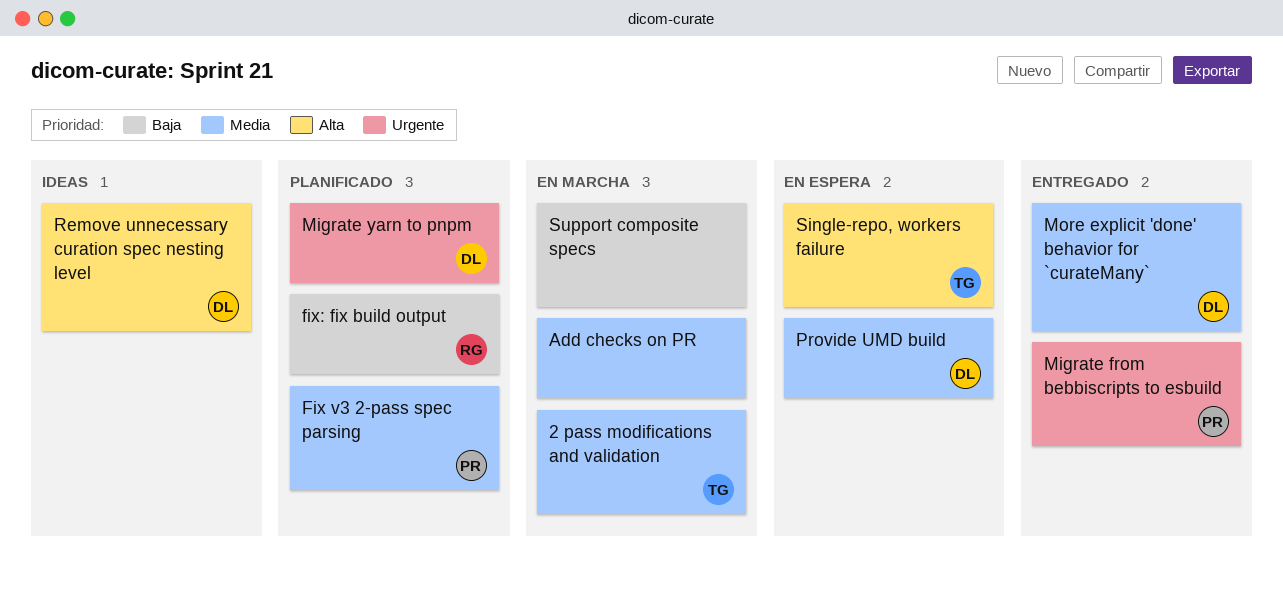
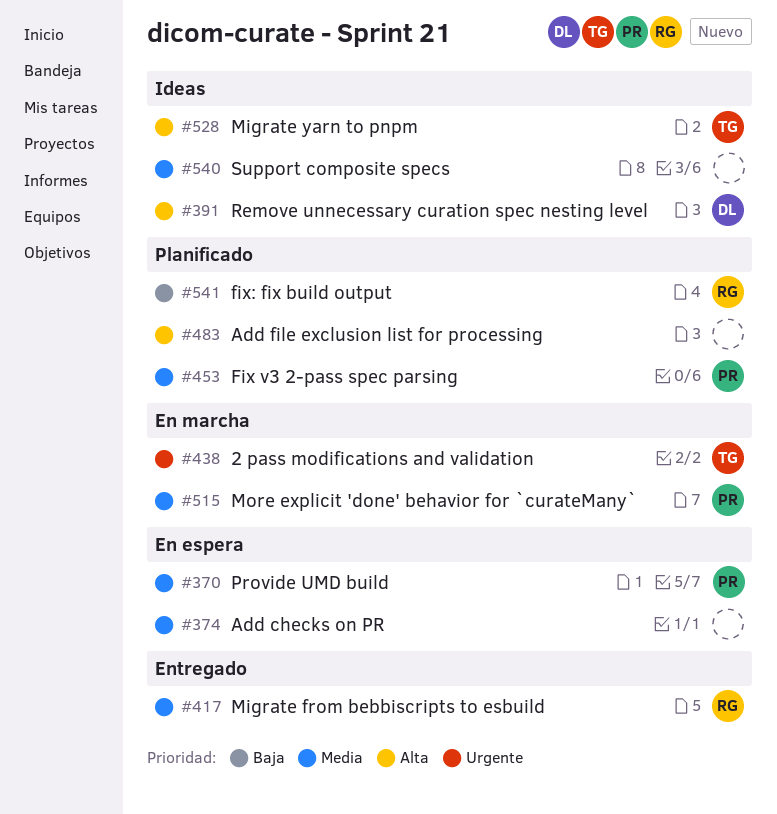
2 pass modifications and validation, priority: Media -> Urgente
Add checks on PR, status: En marcha -> En espera
Add file exclusion list for processing: none -> present
Migrate from bebbiscripts to esbuild, owner: PR -> RG
Migrate from bebbiscripts to esbuild, priority: Urgente -> Media
Migrate yarn to pnpm, status: Planificado -> Ideas
Migrate yarn to pnpm, owner: DL -> TG
Migrate yarn to pnpm, priority: Urgente -> Alta
More explicit 'done' behavior for `curateMany`, status: Entregado -> En marcha
More explicit 'done' behavior for `curateMany`, owner: DL -> PR
Provide UMD build, owner: DL -> PR
Single-repo, workers failure: present -> none
Support composite specs, status: En marcha -> Ideas
Support composite specs, priority: Baja -> Media

